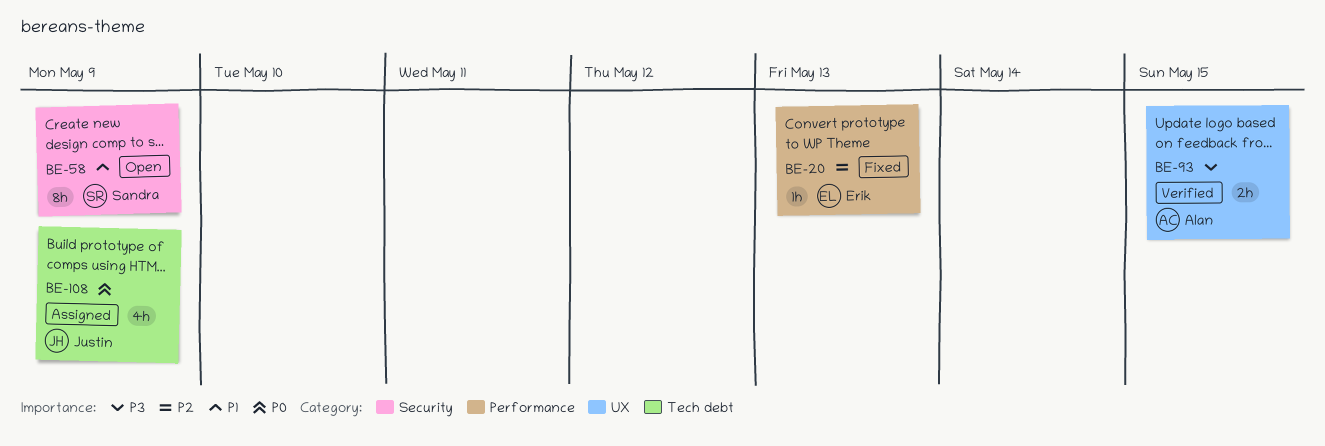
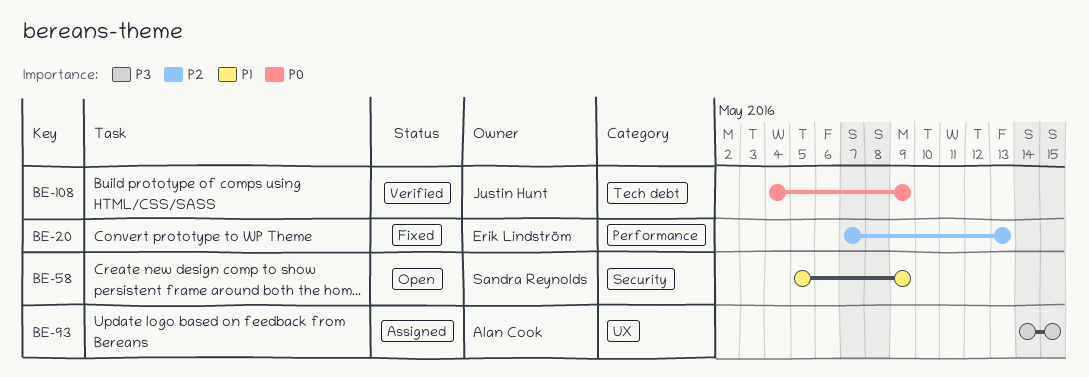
BE-93, status: Verified -> Assigned
BE-108, status: Assigned -> Verified

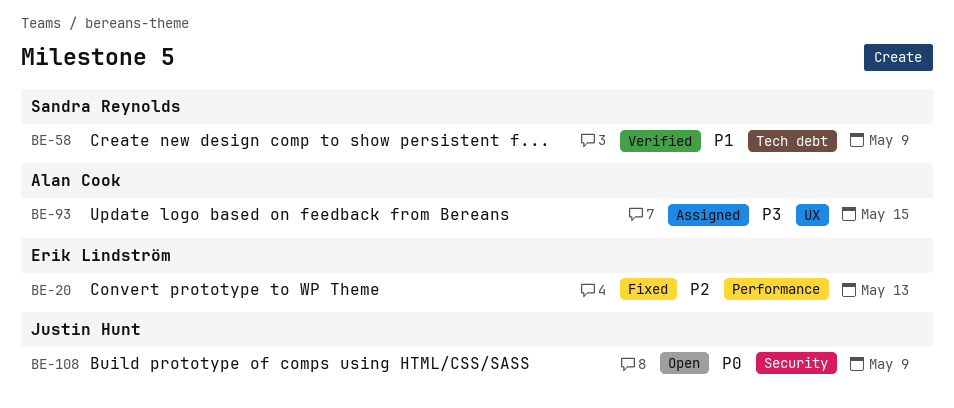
BE-58, status: Open -> Verified
BE-58, label: Security -> Tech debt
BE-108, status: Verified -> Open
BE-108, label: Tech debt -> Security

